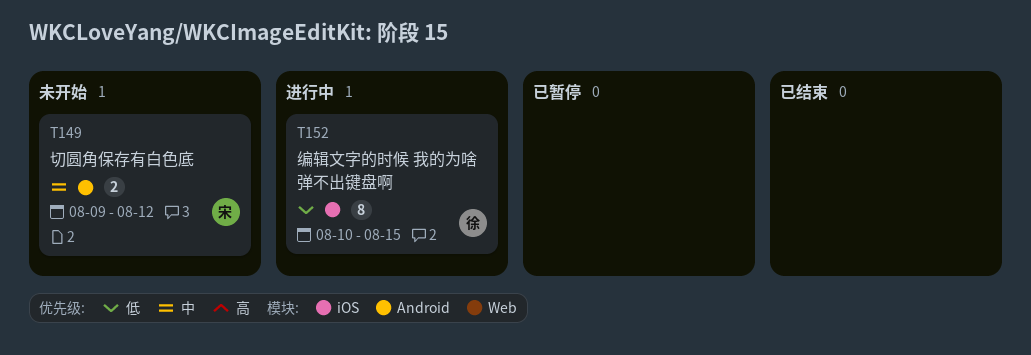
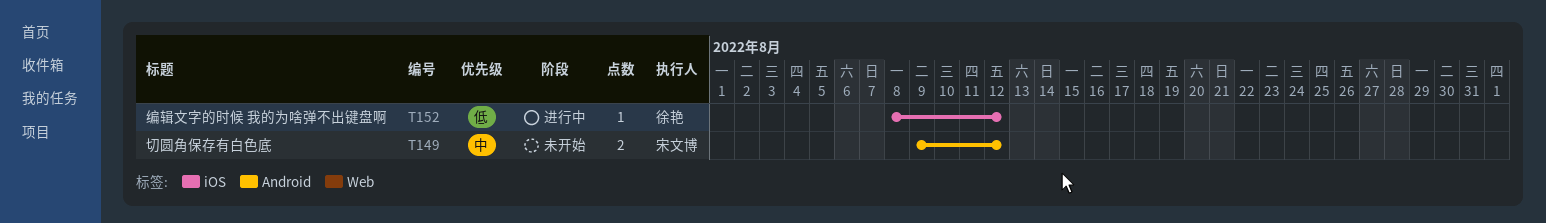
T152, estimate: 8 -> 1
T152, start: Aug 10 -> Aug 8
T152, due: Aug 15 -> Aug 12

